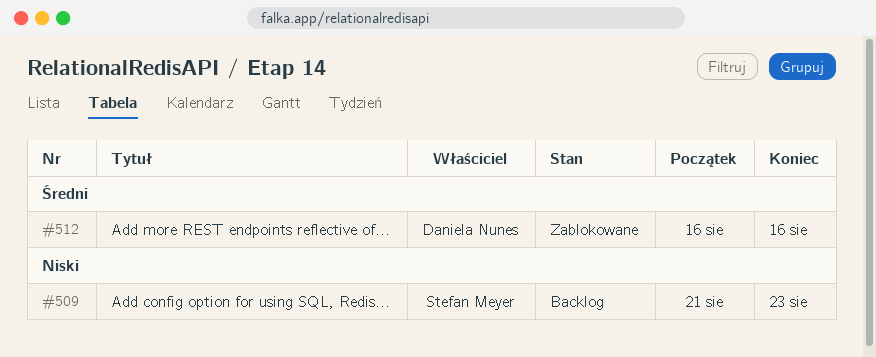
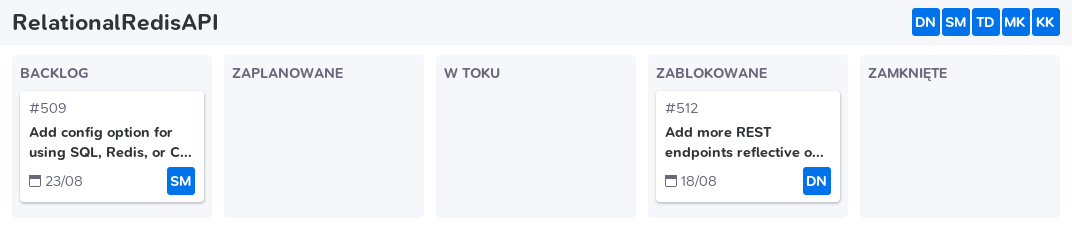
#512, due: Aug 16 -> Aug 18

